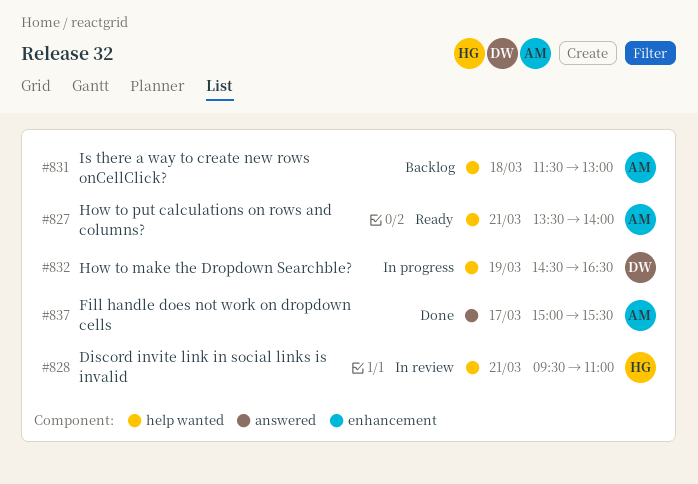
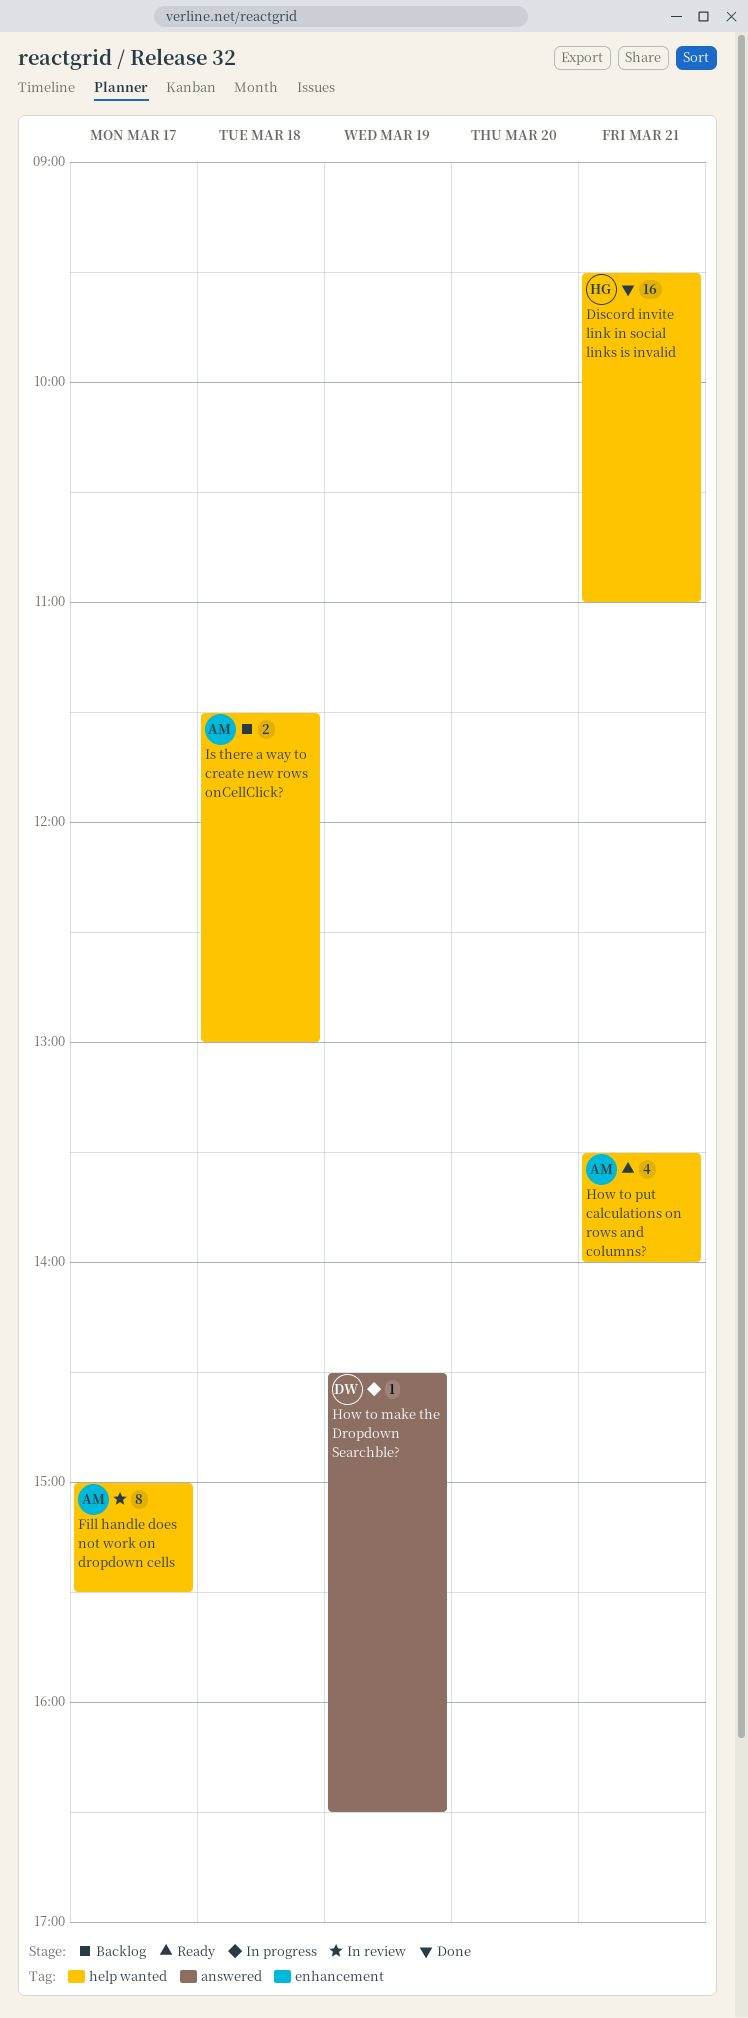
Discord invite link in social links is invalid, status: In review -> Done
Fill handle does not work on dropdown cells, status: Done -> In review
Fill handle does not work on dropdown cells, label: answered -> help wanted
How to make the Dropdown Searchble?, label: help wanted -> answered

